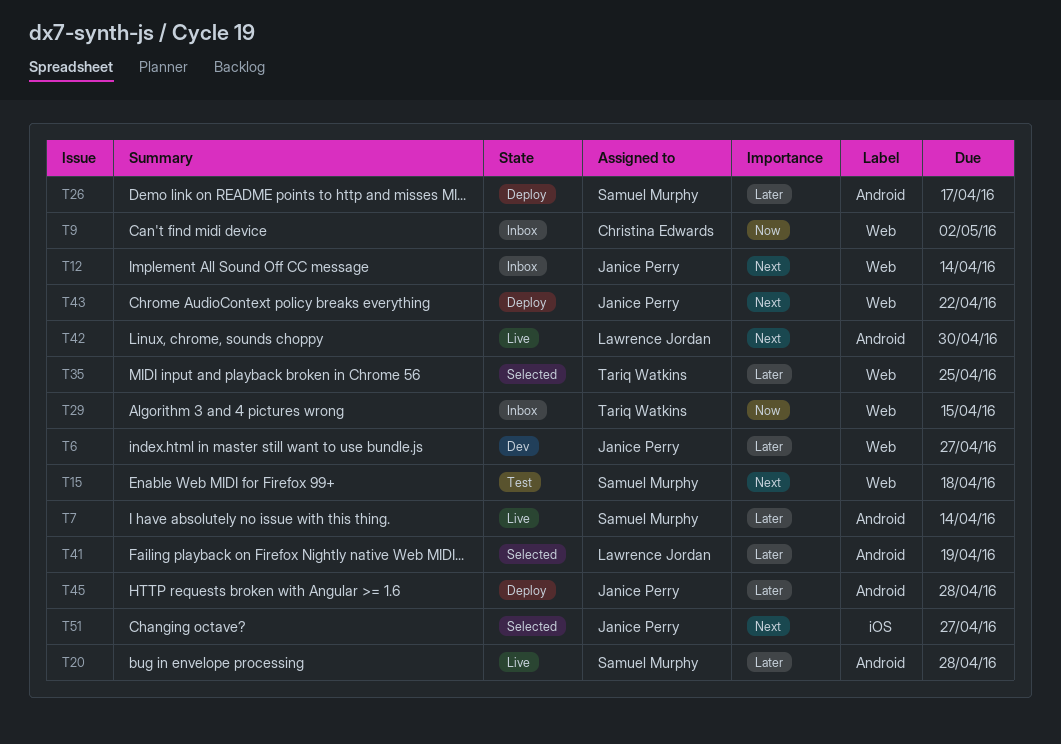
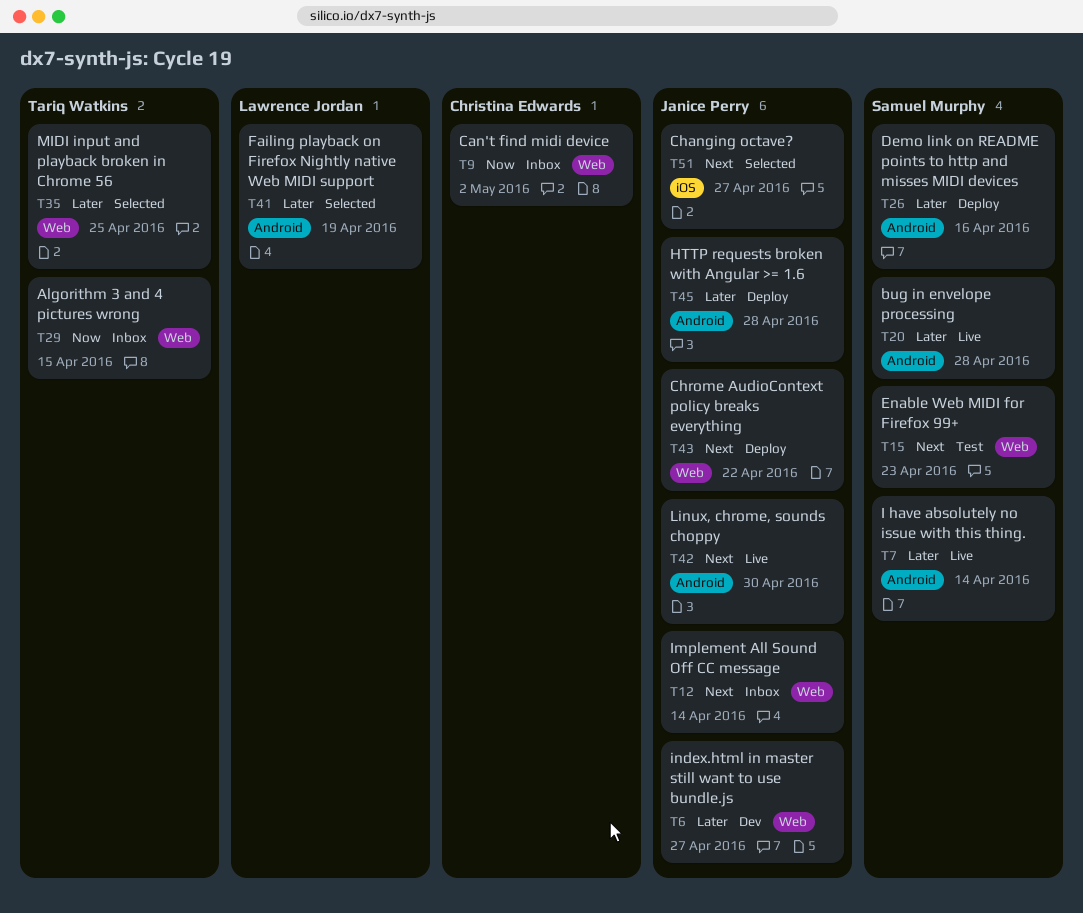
T15, due: Apr 18 -> Apr 23
T26, due: Apr 17 -> Apr 16
T42, owner: Lawrence Jordan -> Janice Perry

